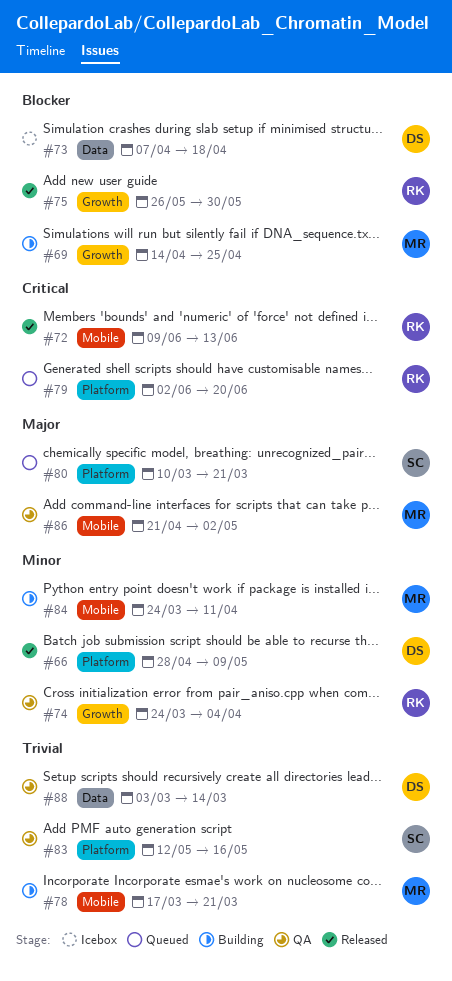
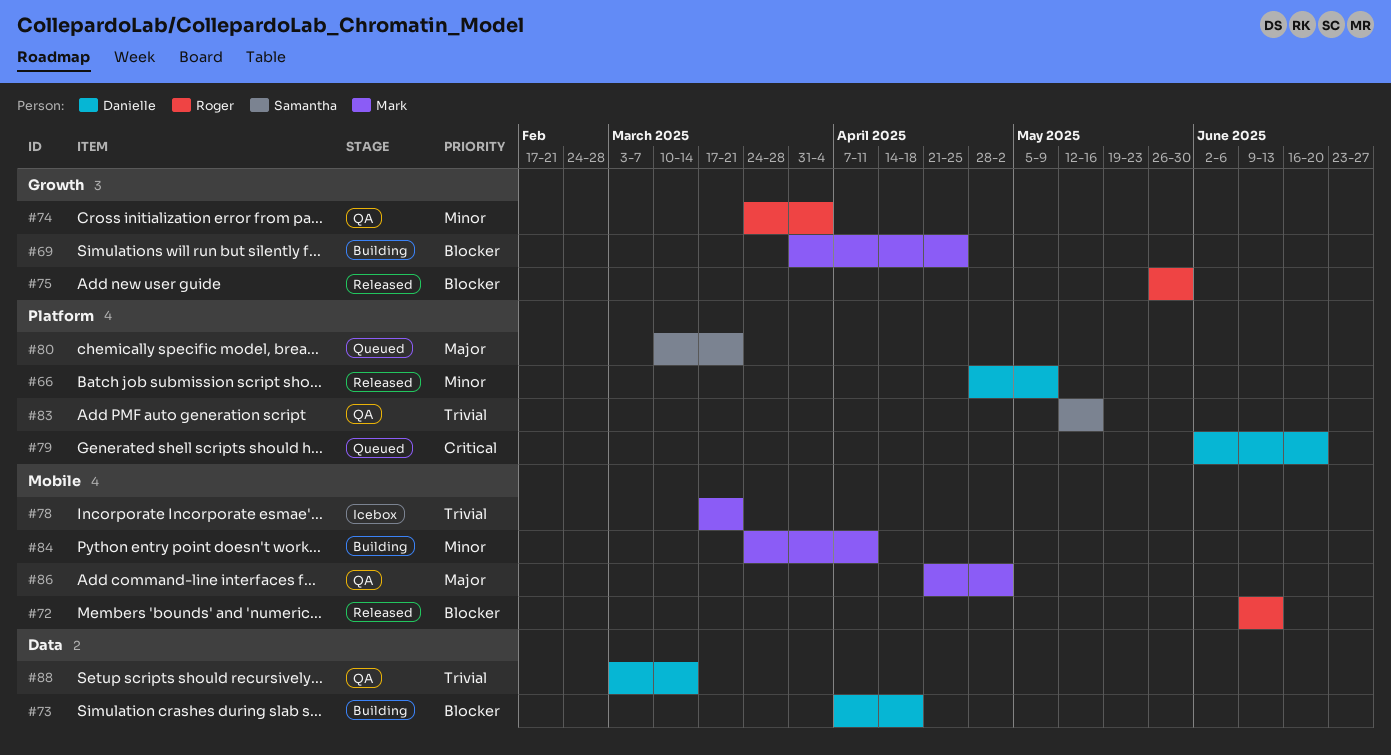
#69, start: Apr 14 -> Mar 31
#72, priority: Critical -> Blocker
#73, status: Icebox -> Building
#78, status: Building -> Icebox
#79, owner: Roger -> Danielle

